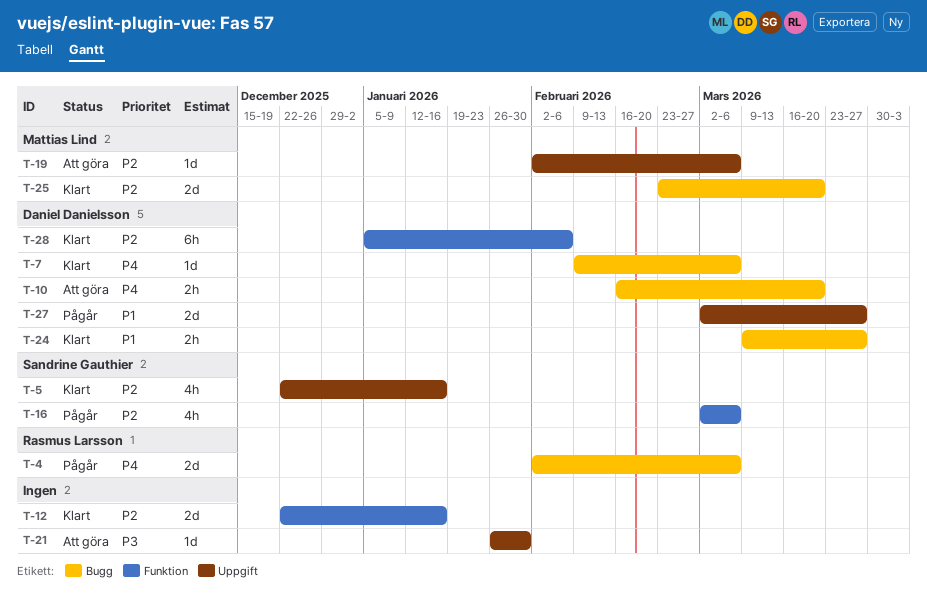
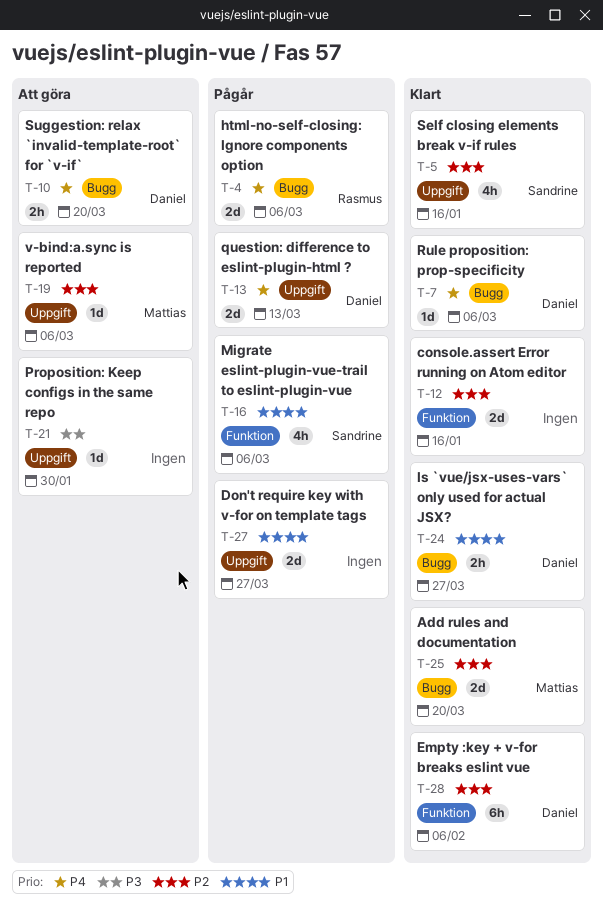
T-13: none -> present
T-16, priority: P2 -> P1
T-27, owner: Daniel Danielsson -> none

